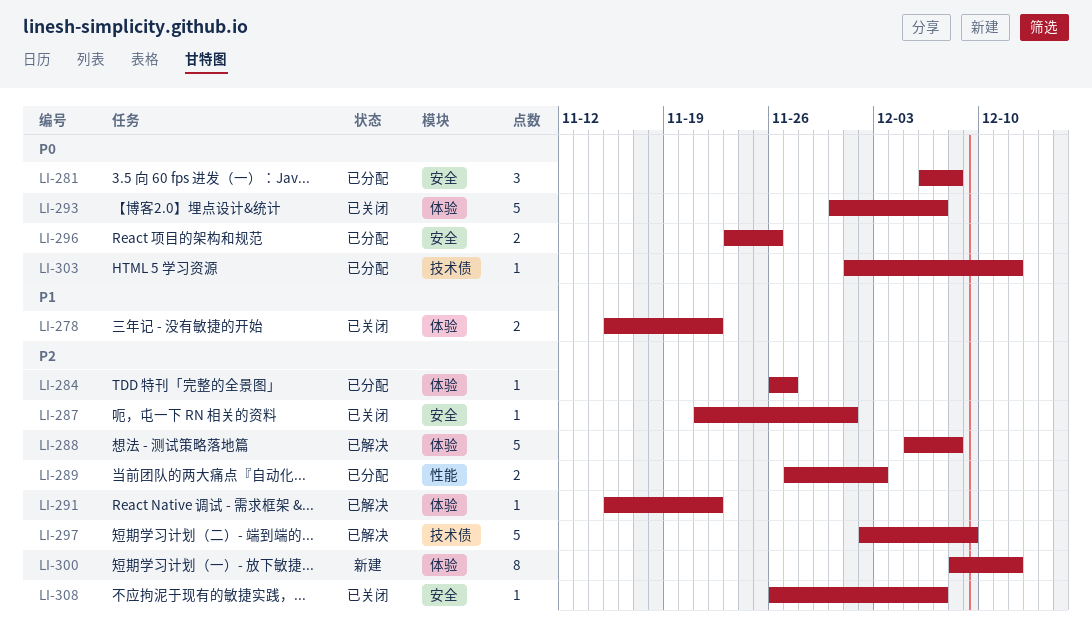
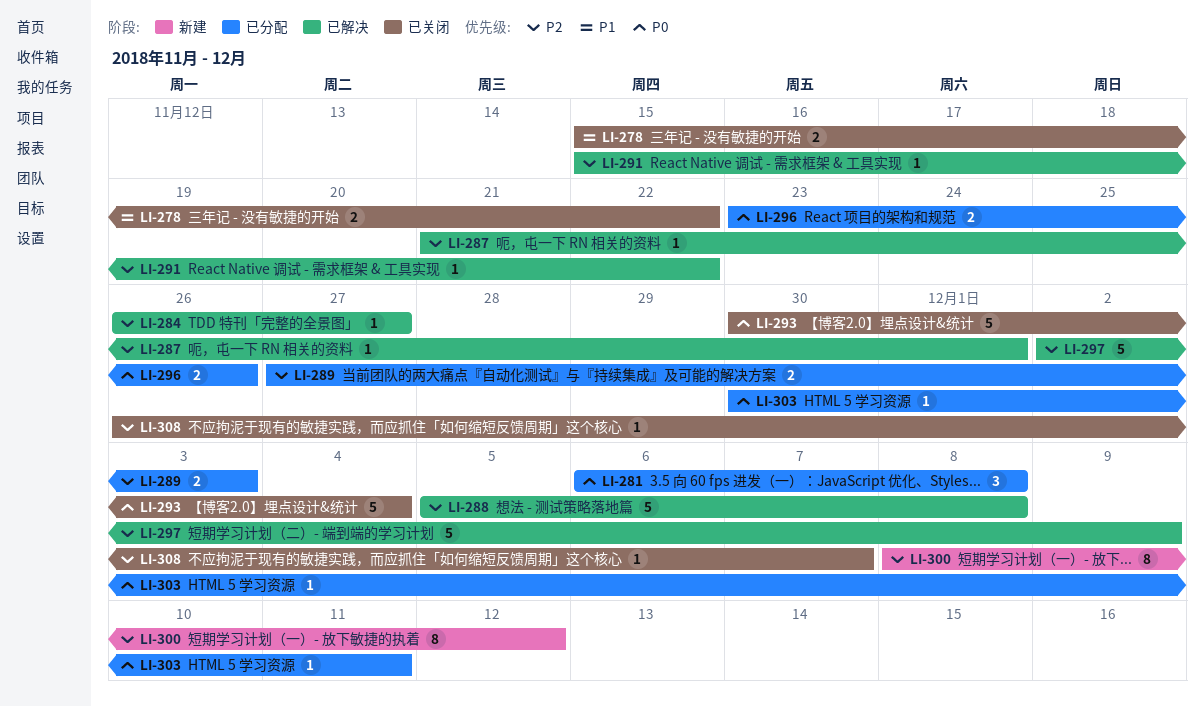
LI-284, status: 已分配 -> 已解决
LI-287, status: 已关闭 -> 已解决
LI-293, due: Dec 7 -> Dec 4
LI-303, start: Dec 1 -> Nov 30
LI-303, due: Dec 12 -> Dec 11

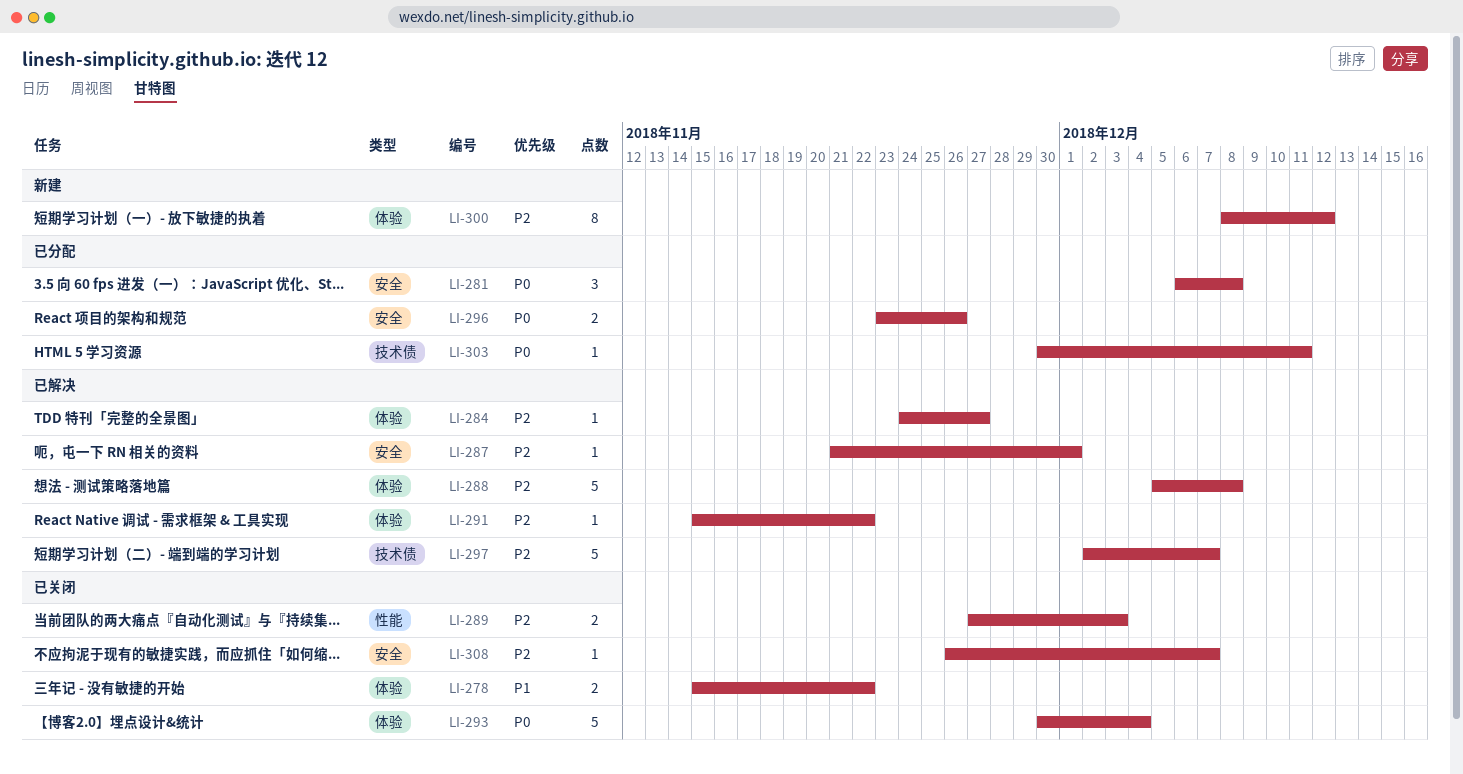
LI-284, start: Nov 26 -> Nov 24
LI-289, status: 已分配 -> 已关闭
LI-297, due: Dec 9 -> Dec 7

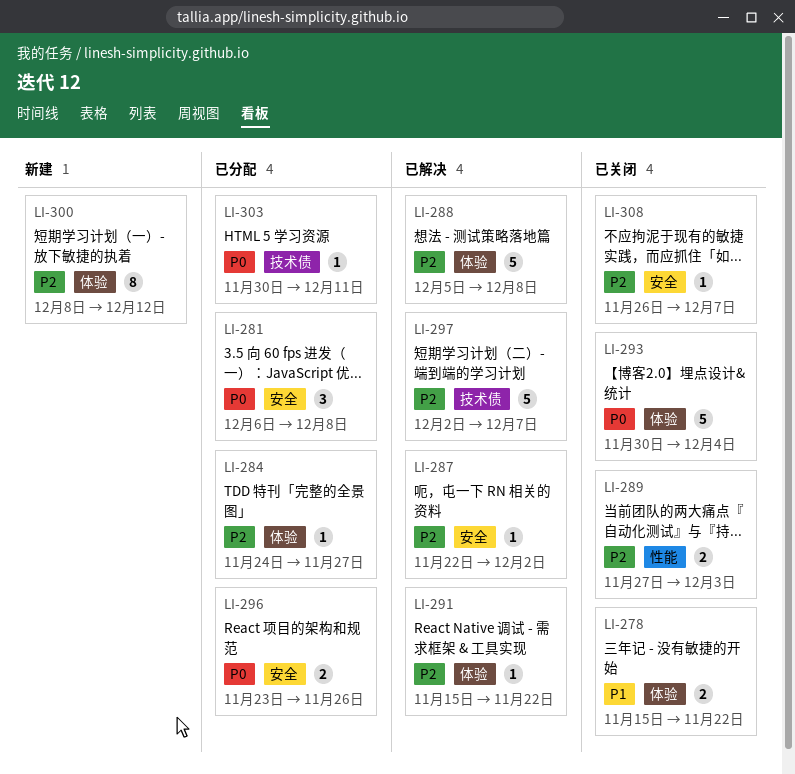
LI-284, status: 已解决 -> 已分配
LI-287, start: Nov 21 -> Nov 22
LI-287, due: Dec 1 -> Dec 2

